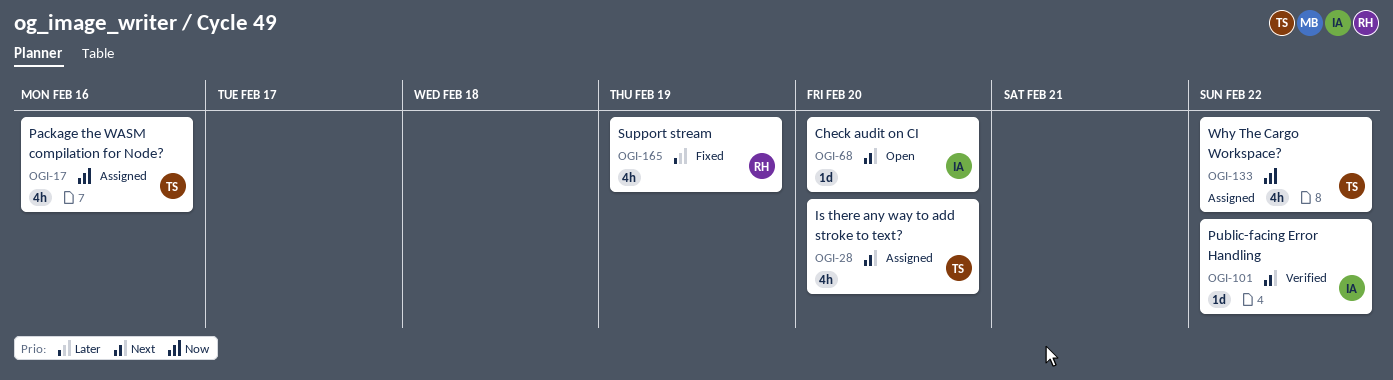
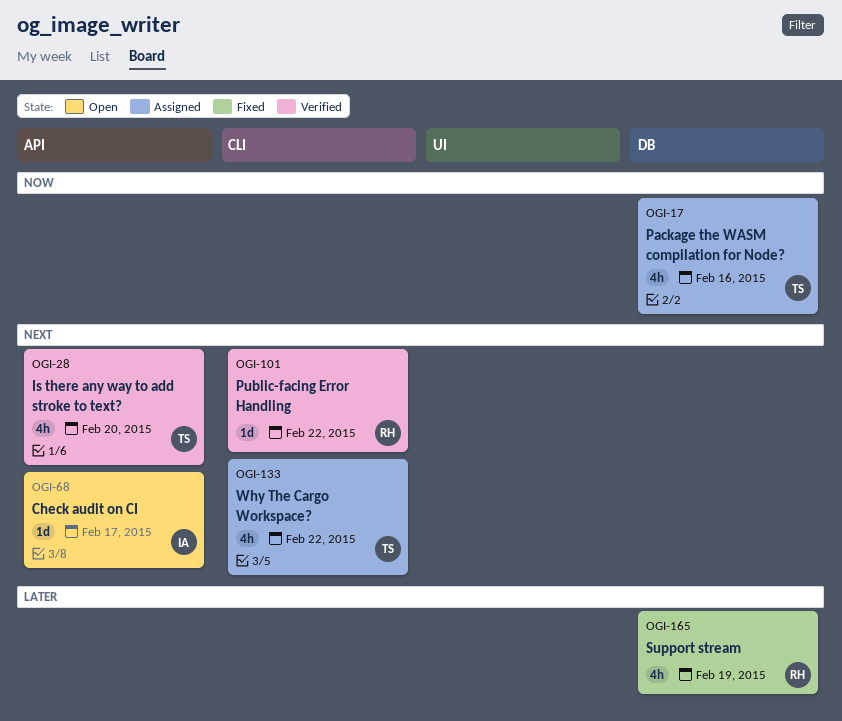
OGI-28, status: Assigned -> Verified
OGI-68, due: Feb 20 -> Feb 17
OGI-101, owner: IA -> RH
OGI-133, priority: Now -> Next

